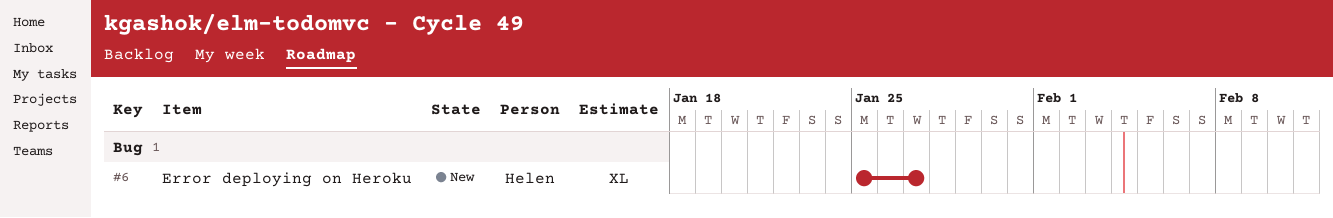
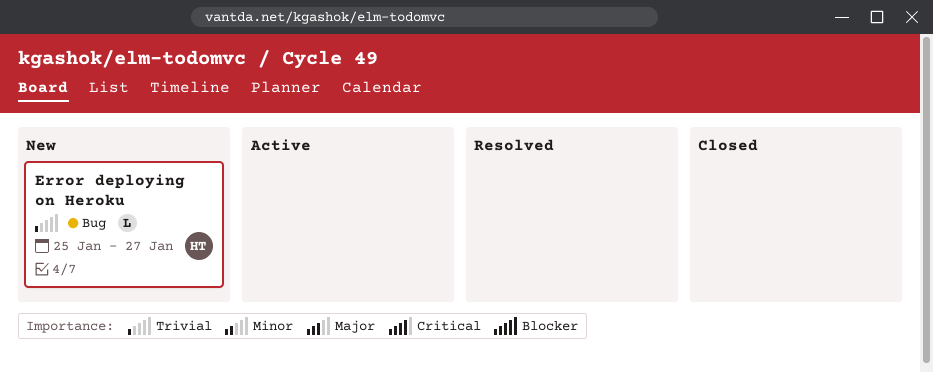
Error deploying on Heroku, estimate: XL -> L

